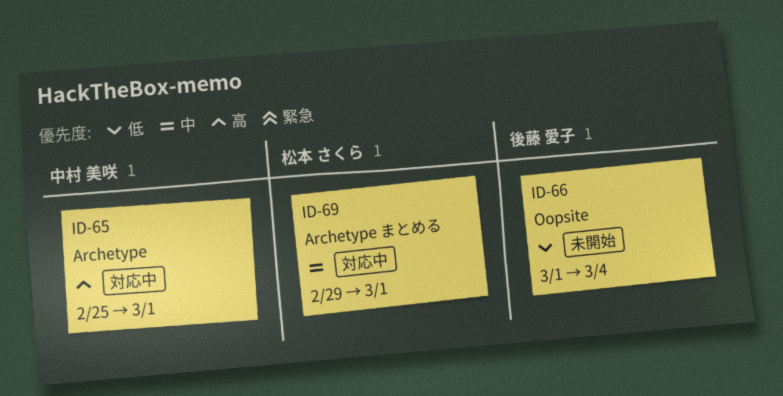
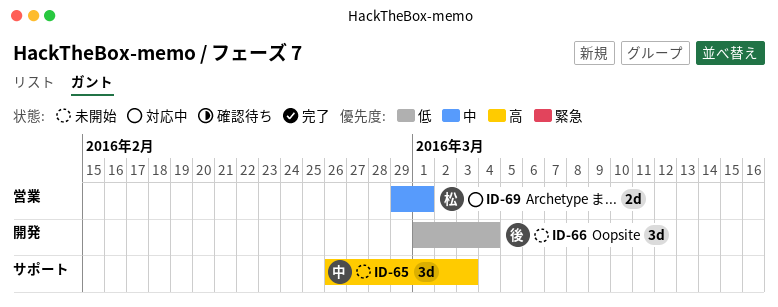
ID-65, status: 対応中 -> 未開始
ID-65, start: Feb 25 -> Feb 26
ID-65, due: Mar 1 -> Mar 3

